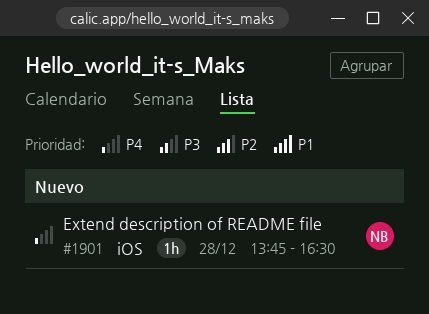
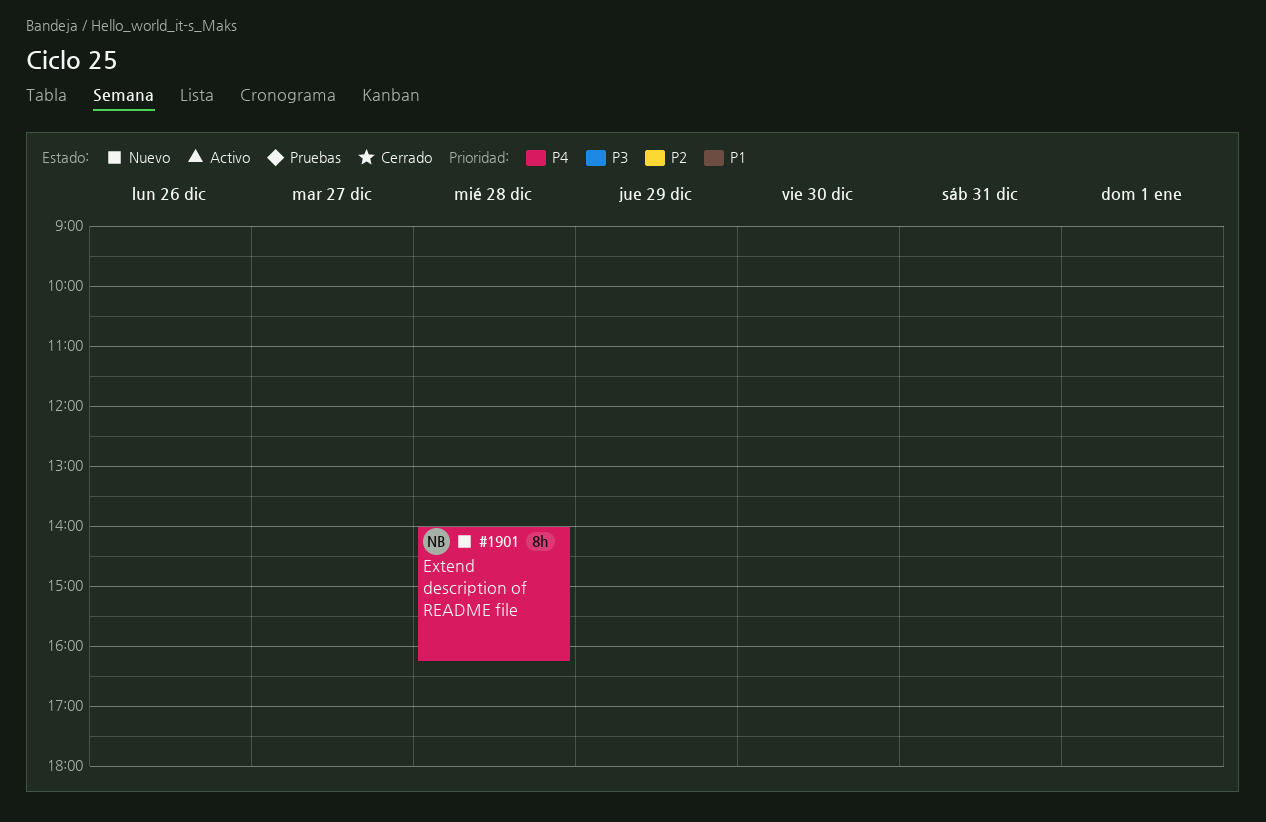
#1901, estimate: 1h -> 8h
#1901, begins: 13:45 -> 14:00
#1901, ends: 16:30 -> 16:15

